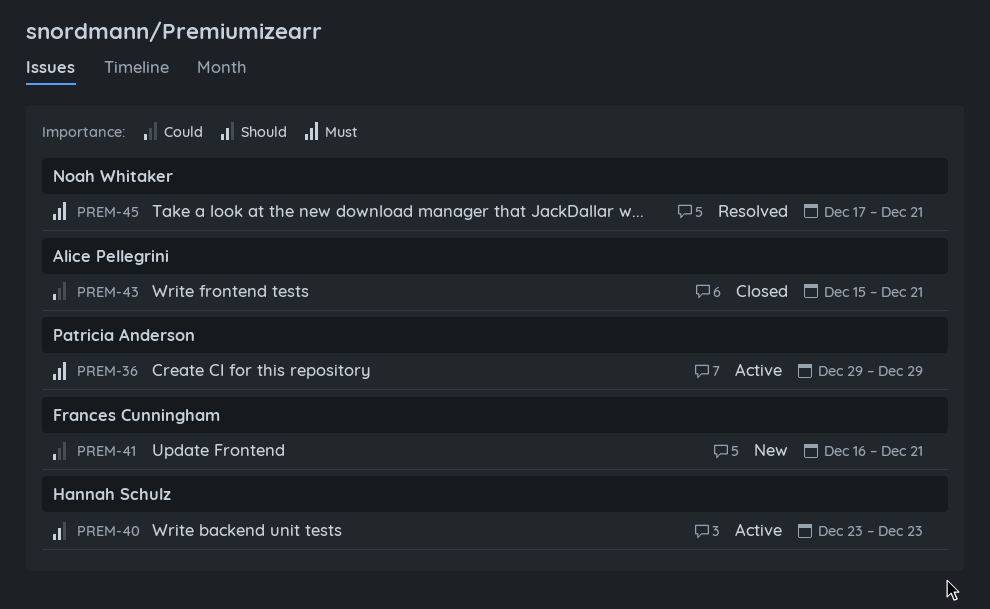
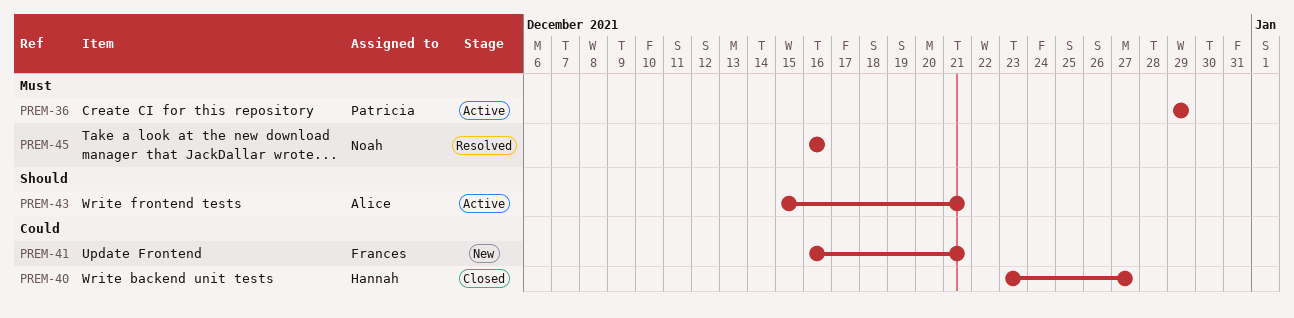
PREM-40, status: Active -> Closed
PREM-40, priority: Should -> Could
PREM-40, due: Dec 23 -> Dec 27
PREM-43, status: Closed -> Active
PREM-43, priority: Could -> Should
PREM-45, start: Dec 17 -> Dec 16
PREM-45, due: Dec 21 -> Dec 16

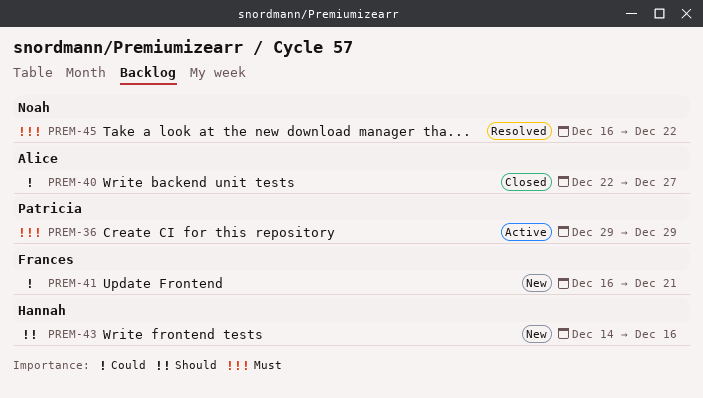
PREM-40, owner: Hannah -> Alice
PREM-40, start: Dec 23 -> Dec 22
PREM-43, status: Active -> New
PREM-43, owner: Alice -> Hannah
PREM-43, start: Dec 15 -> Dec 14
PREM-43, due: Dec 21 -> Dec 16
PREM-45, due: Dec 16 -> Dec 22

